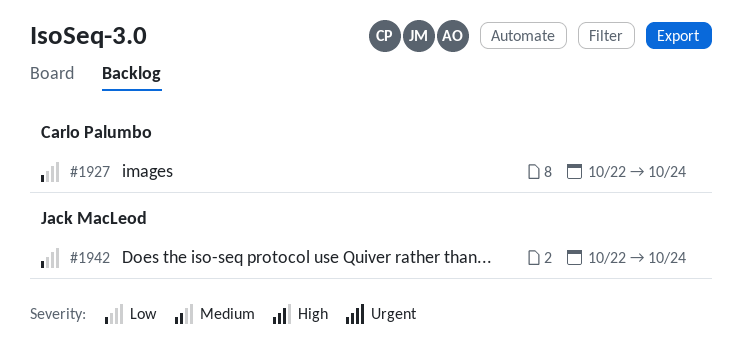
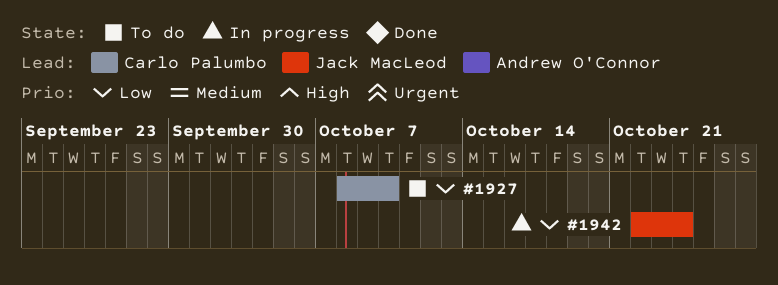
#1927, start: Oct 22 -> Oct 8
#1927, due: Oct 24 -> Oct 10

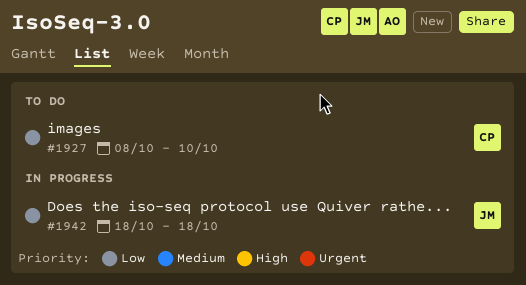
#1942, start: Oct 22 -> Oct 18
#1942, due: Oct 24 -> Oct 18

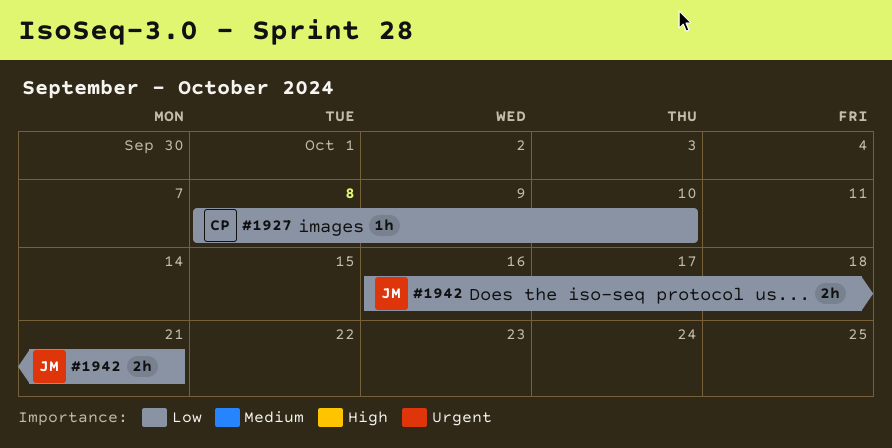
#1942, start: Oct 18 -> Oct 16
#1942, due: Oct 18 -> Oct 21

